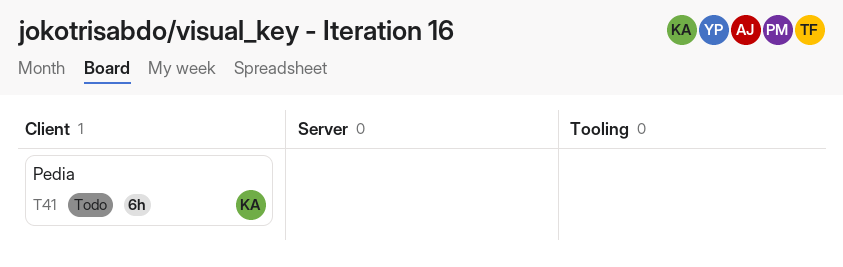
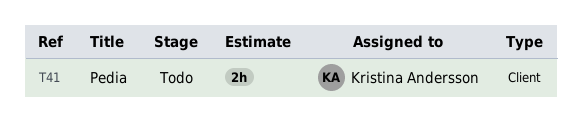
T41, estimate: 6h -> 2h

